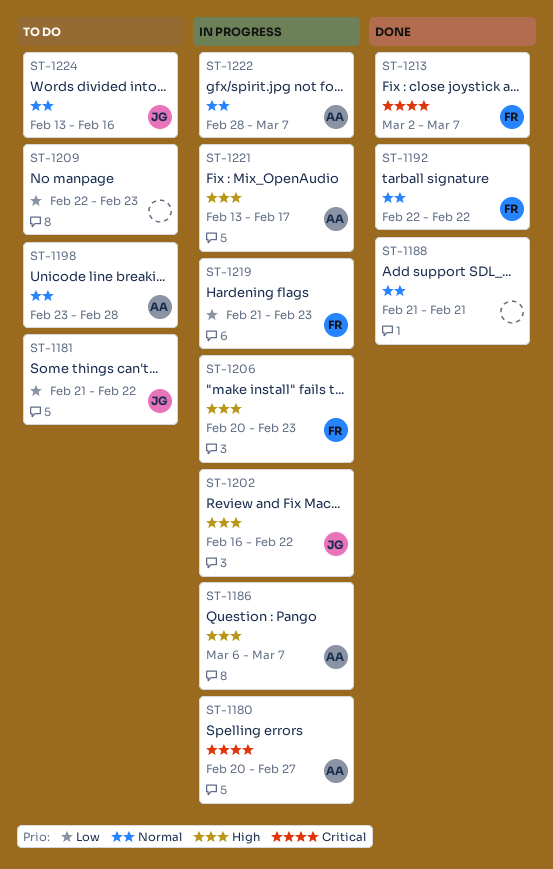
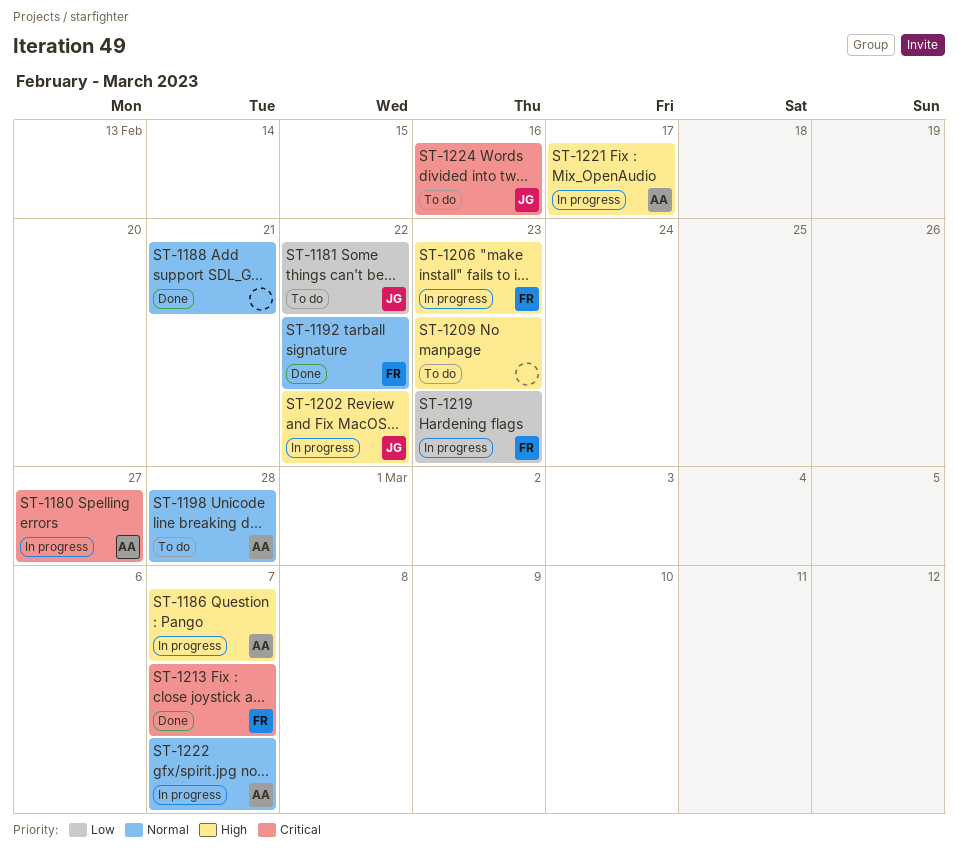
ST-1209, priority: Low -> High
ST-1224, priority: Normal -> Critical

